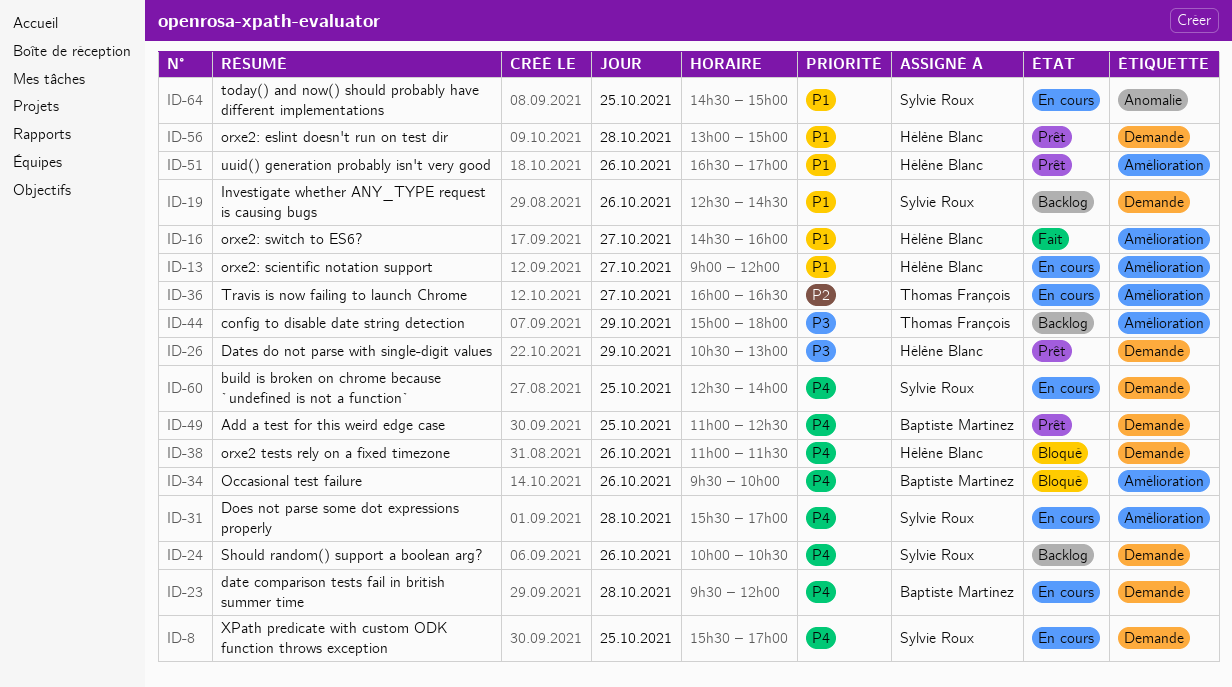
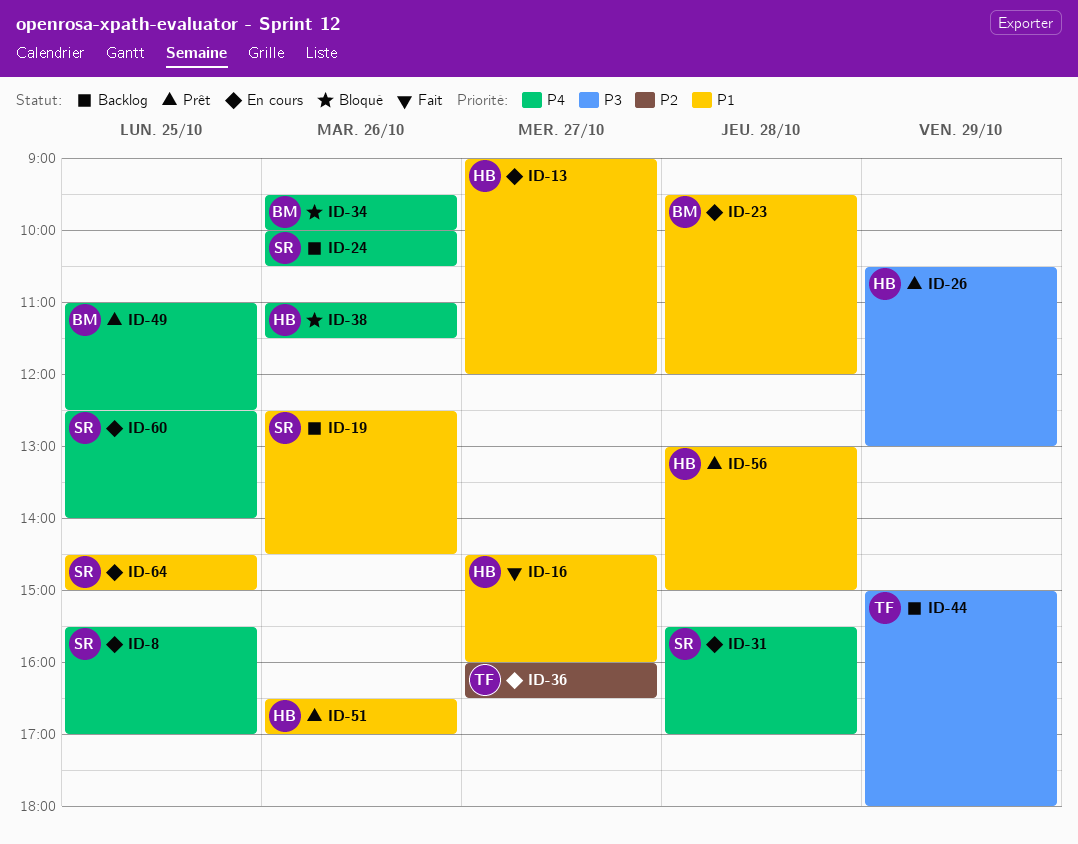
ID-23, priority: P4 -> P1

